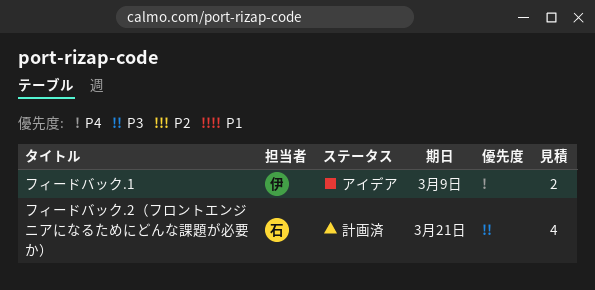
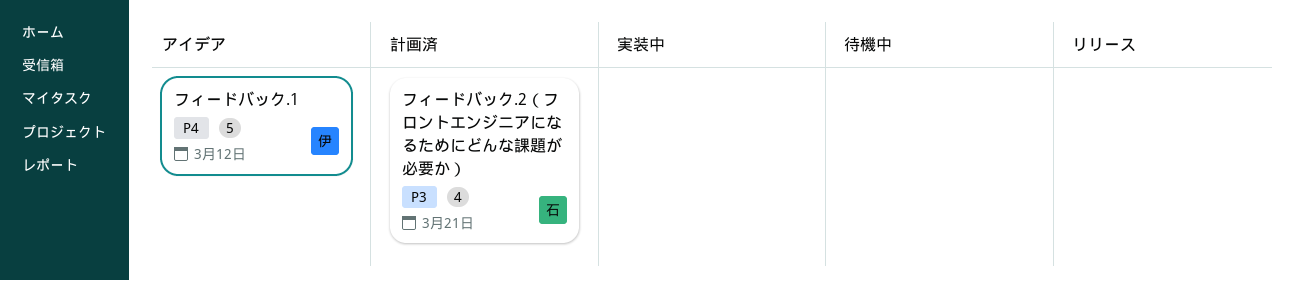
フィードバック.1, estimate: 2 -> 5
フィードバック.1, due: Mar 9 -> Mar 12

